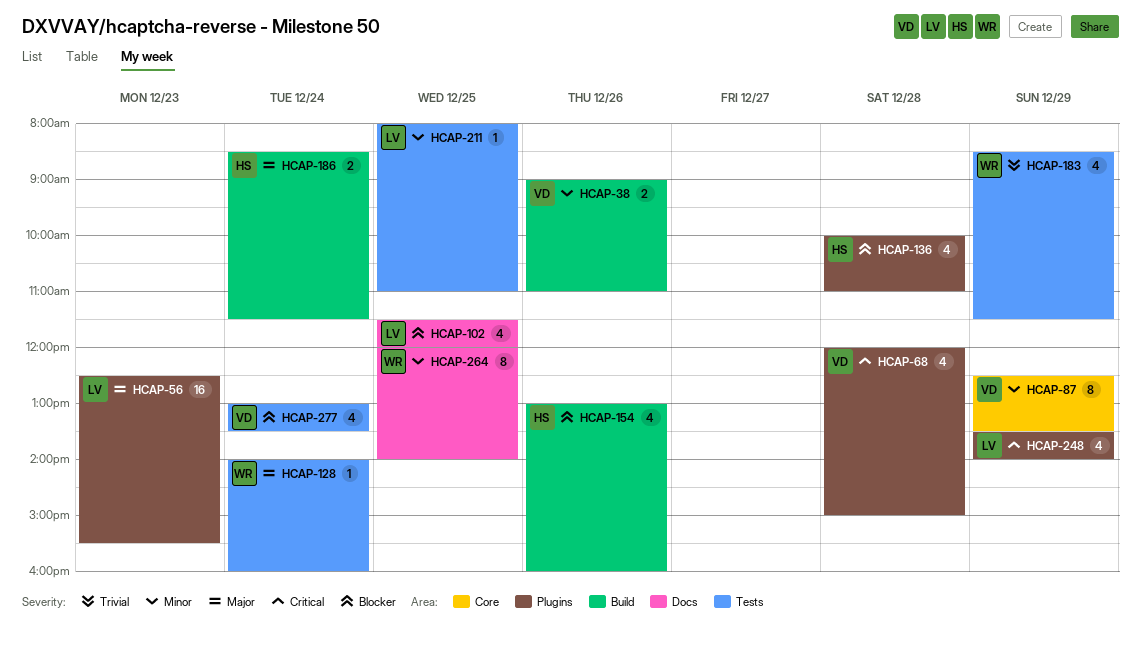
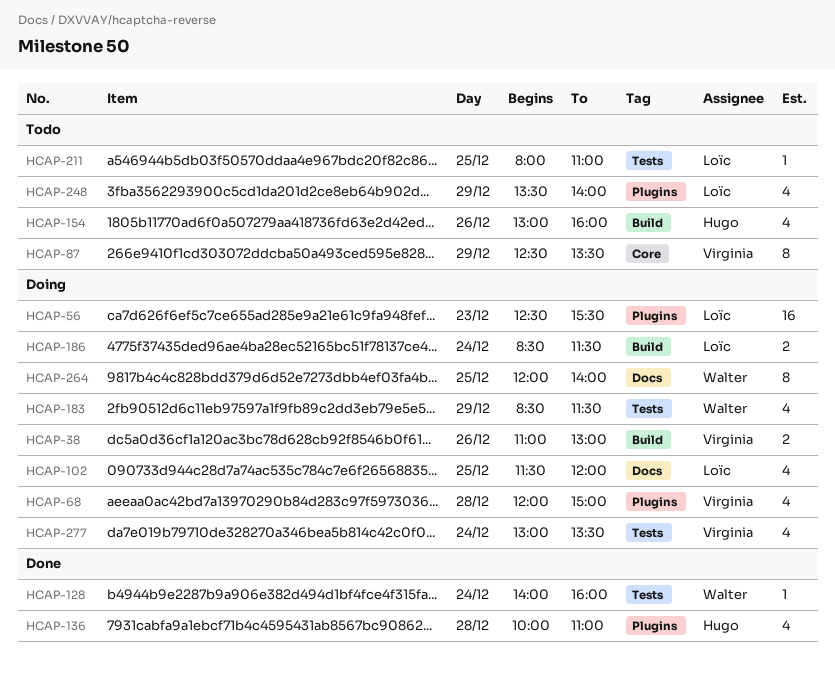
HCAP-38, begins: 09:00 -> 11:00
HCAP-38, ends: 11:00 -> 13:00
HCAP-186, owner: Hugo -> Loïc

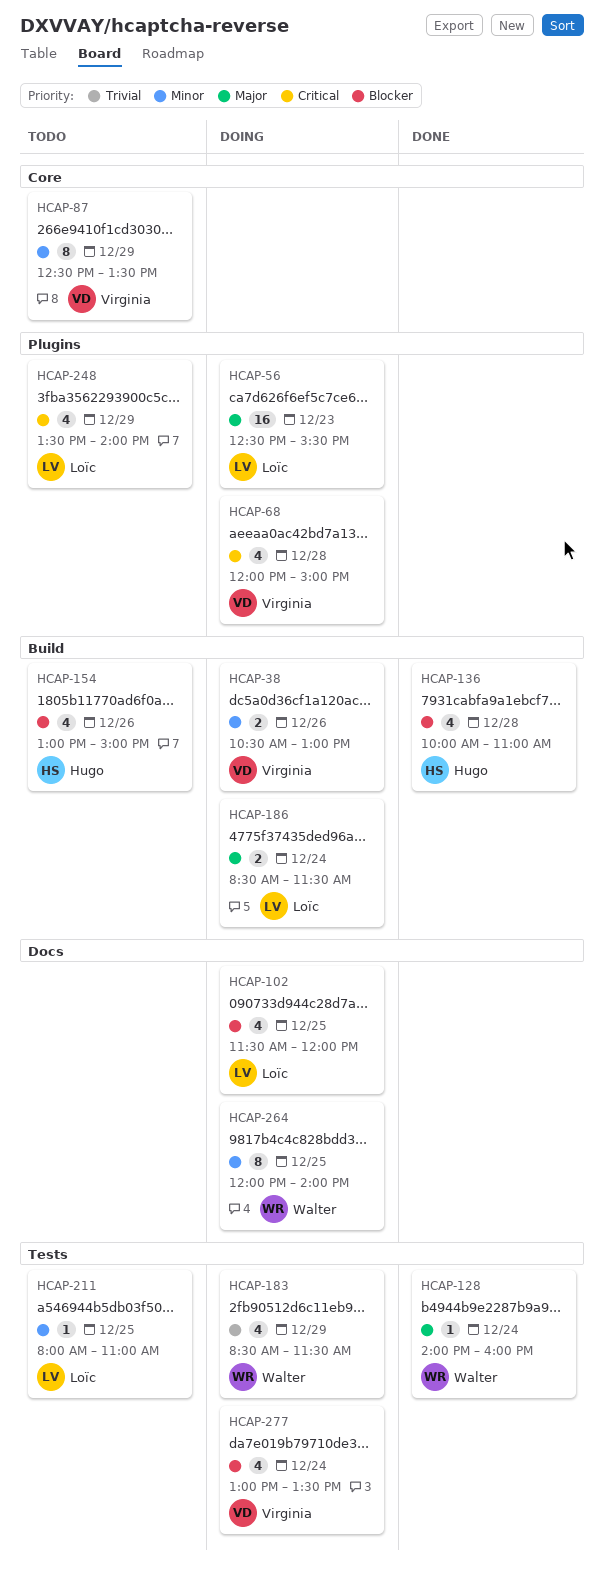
HCAP-38, begins: 11:00 -> 10:30
HCAP-136, label: Plugins -> Build
HCAP-154, ends: 16:00 -> 15:00

